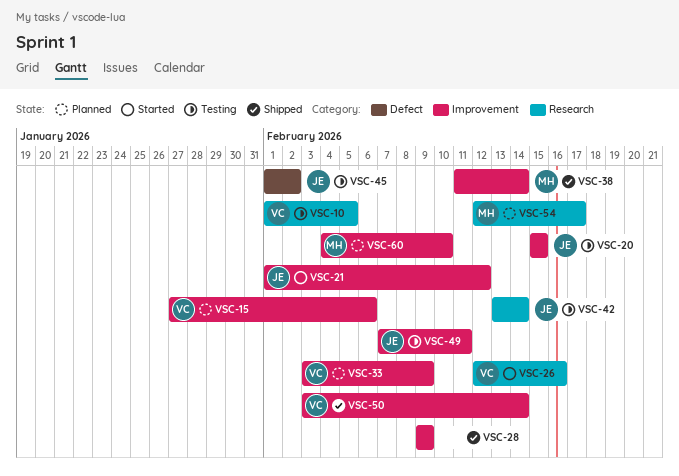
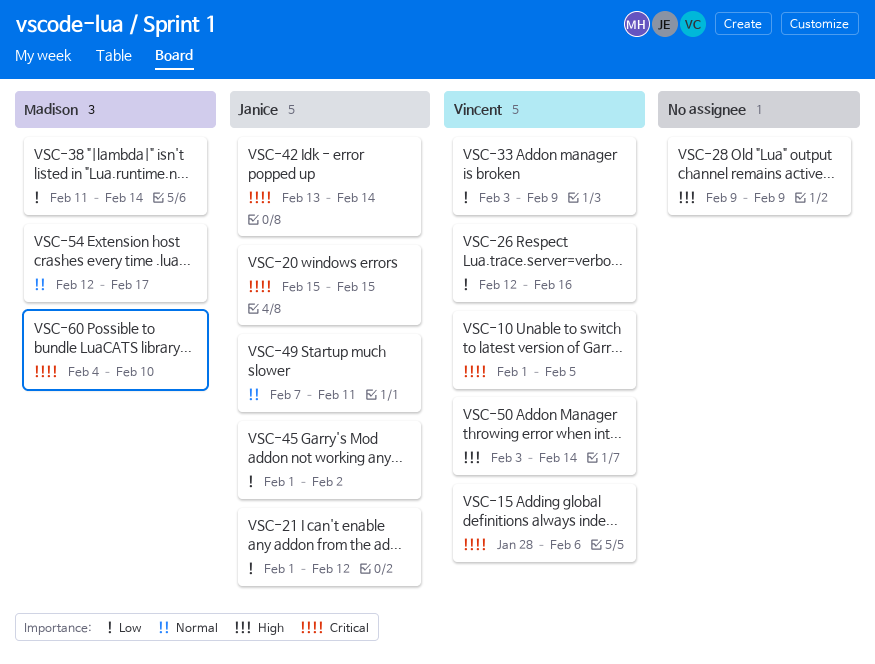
VSC-15, start: Jan 27 -> Jan 28

